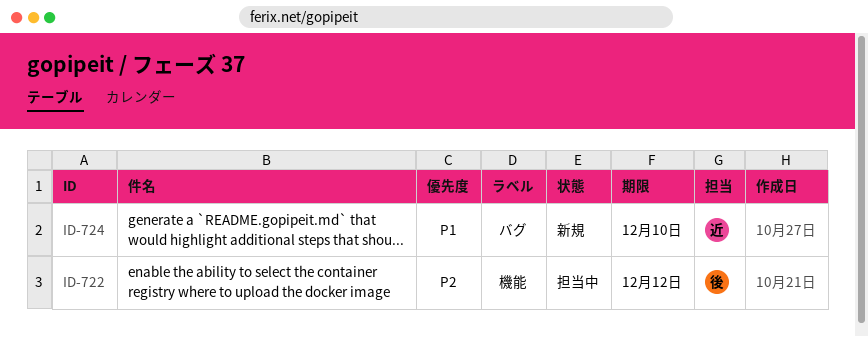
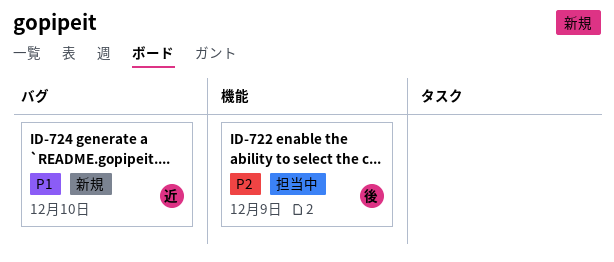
ID-722, due: Dec 12 -> Dec 9

